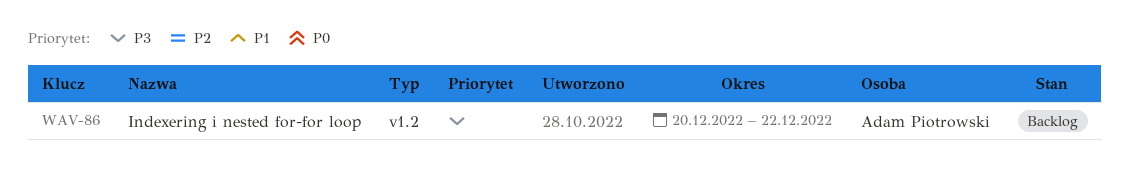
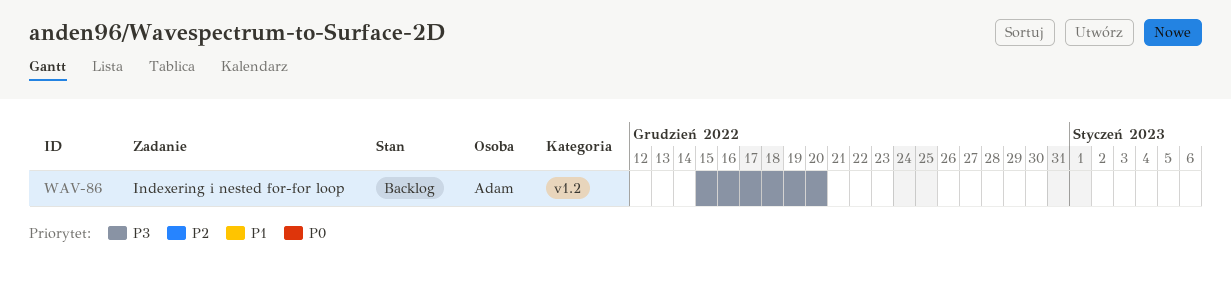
WAV-86, start: Dec 20 -> Dec 15
WAV-86, due: Dec 22 -> Dec 20

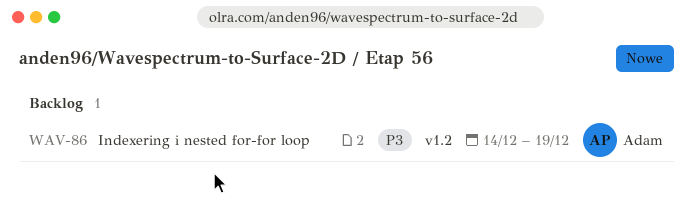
WAV-86, start: Dec 15 -> Dec 14
WAV-86, due: Dec 20 -> Dec 19

